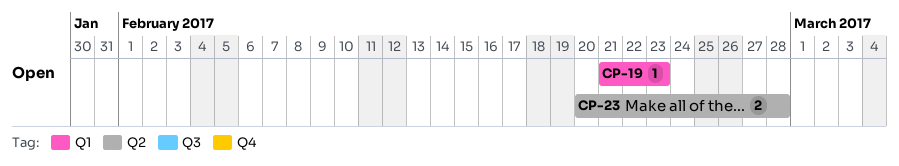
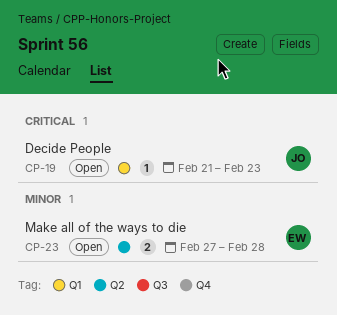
CP-23, start: Feb 20 -> Feb 27

